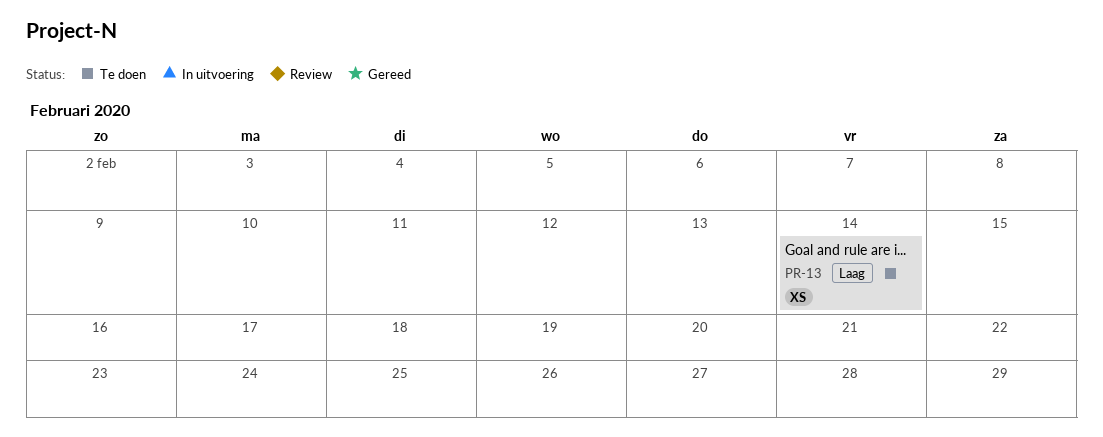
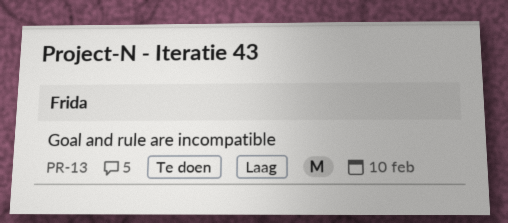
PR-13, estimate: XS -> M
PR-13, due: Feb 14 -> Feb 10

